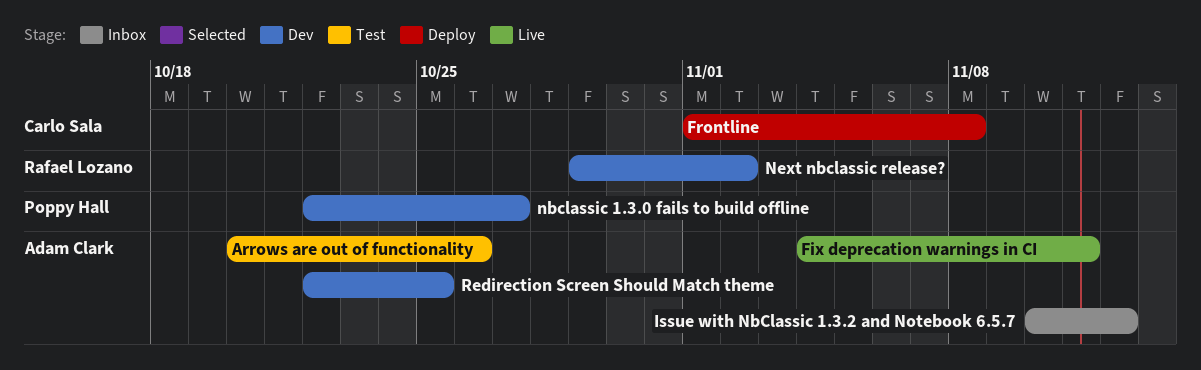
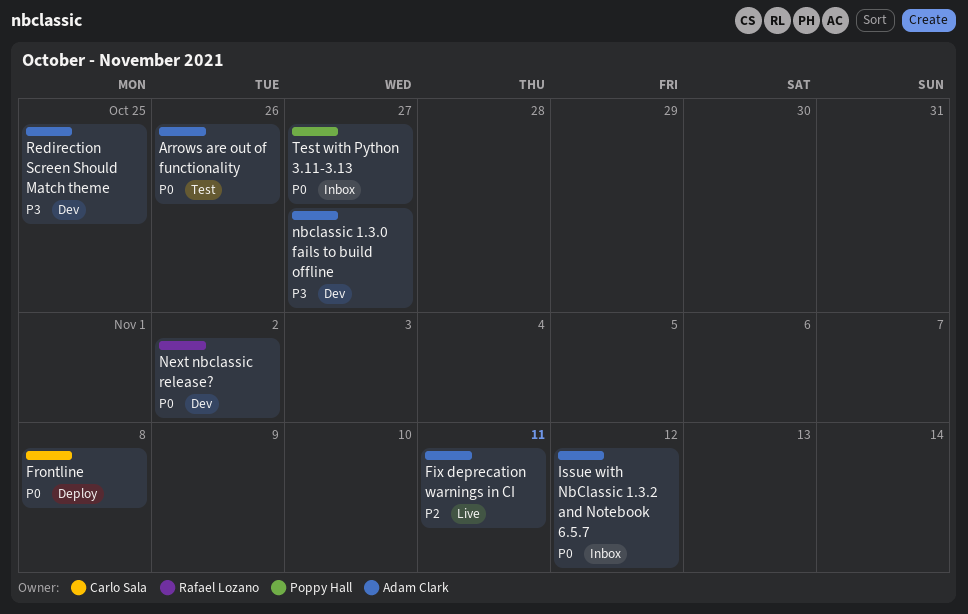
nbclassic 1.3.0 fails to build offline, owner: Poppy Hall -> Adam Clark
Test with Python 3.11-3.13: none -> present

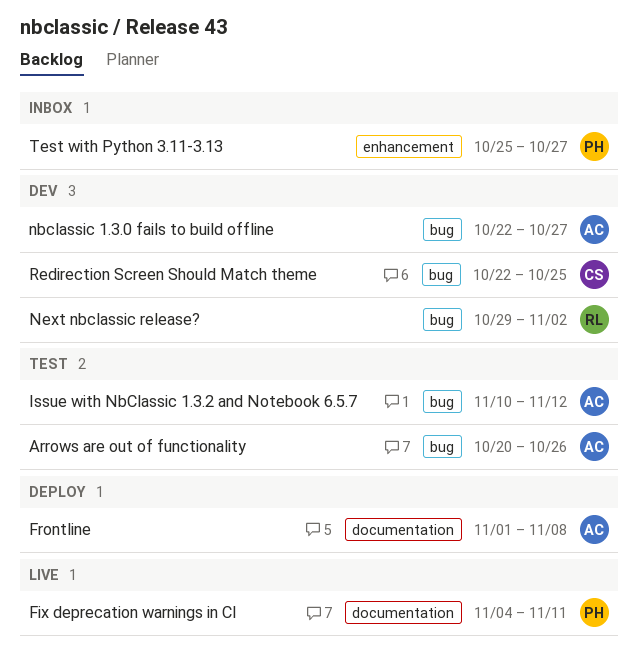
Fix deprecation warnings in CI, owner: Adam Clark -> Poppy Hall
Frontline, owner: Carlo Sala -> Adam Clark
Issue with NbClassic 1.3.2 and Notebook 6.5.7, status: Inbox -> Test
Redirection Screen Should Match theme, owner: Adam Clark -> Carlo Sala

